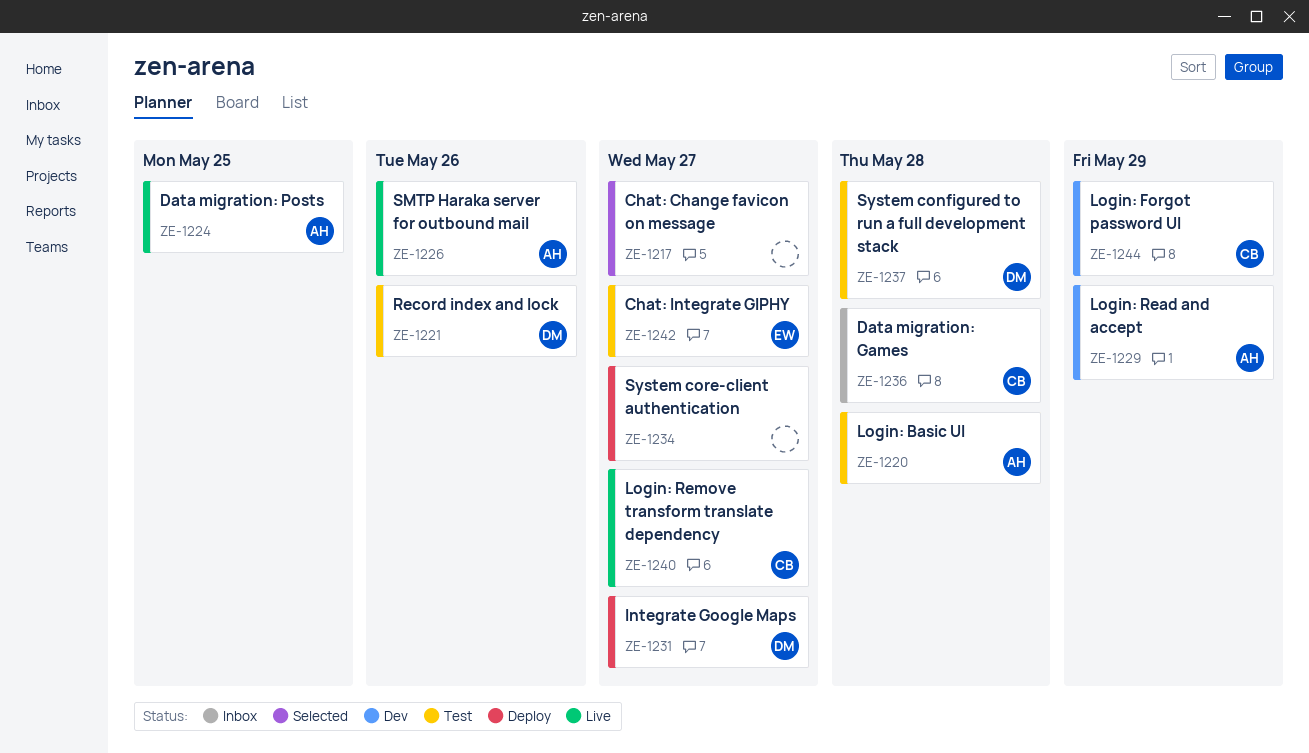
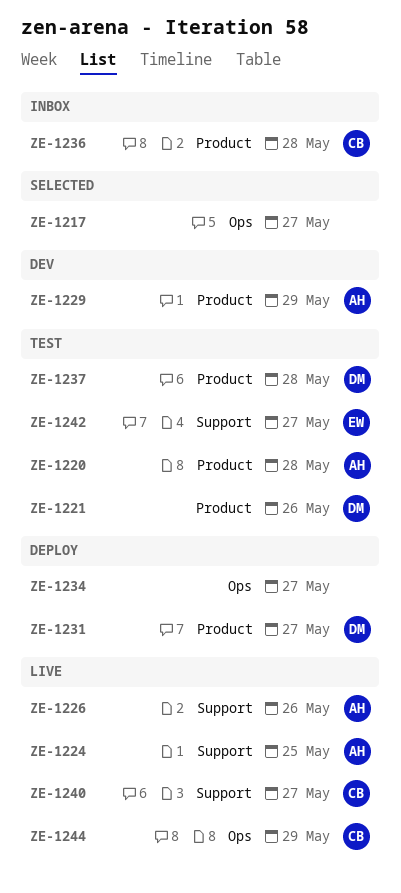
ZE-1244, status: Dev -> Live

